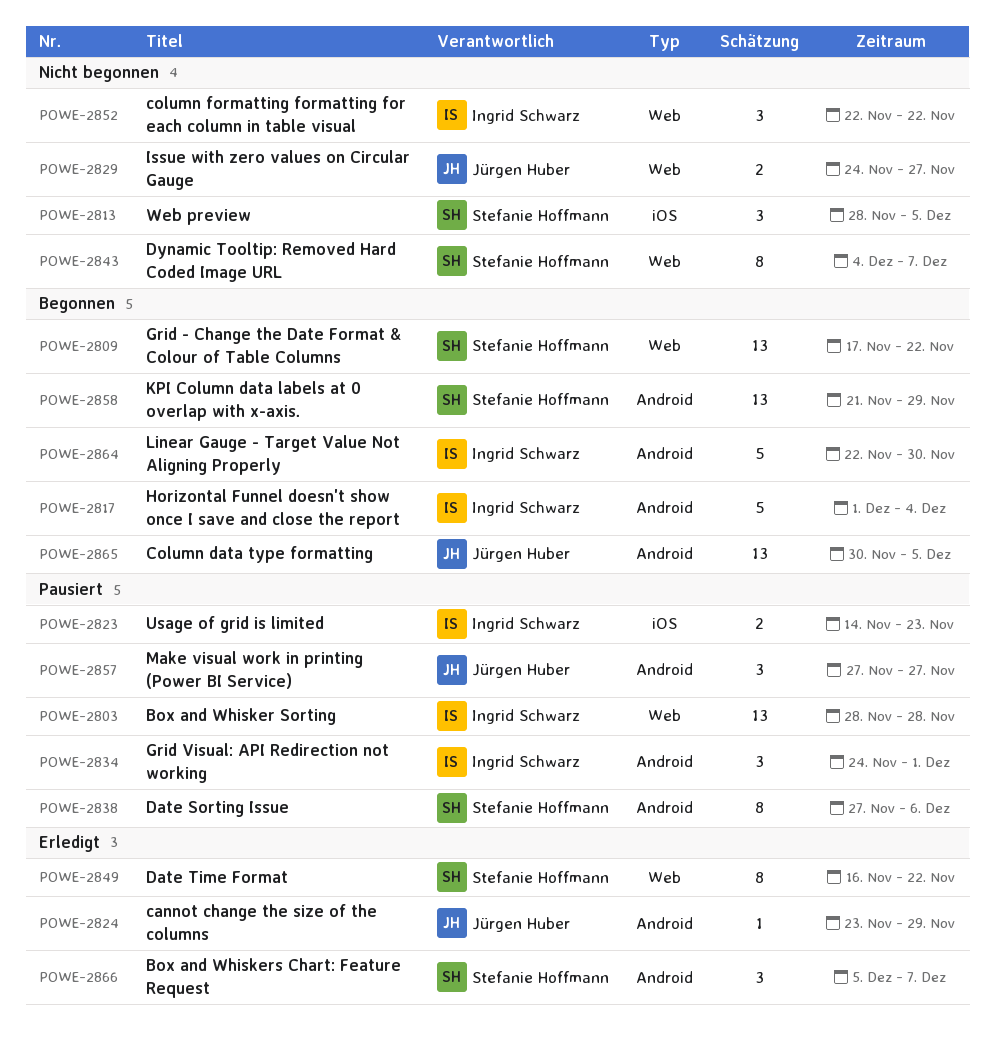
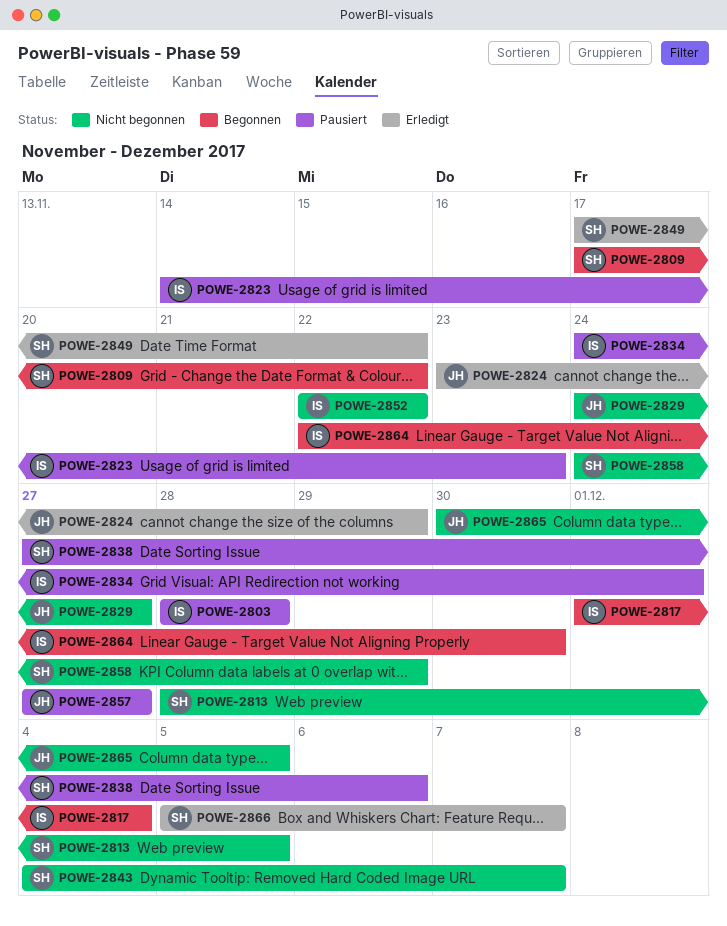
POWE-2849, start: Nov 16 -> Nov 17
POWE-2858, status: Begonnen -> Nicht begonnen
POWE-2858, start: Nov 21 -> Nov 24
POWE-2865, status: Begonnen -> Nicht begonnen

